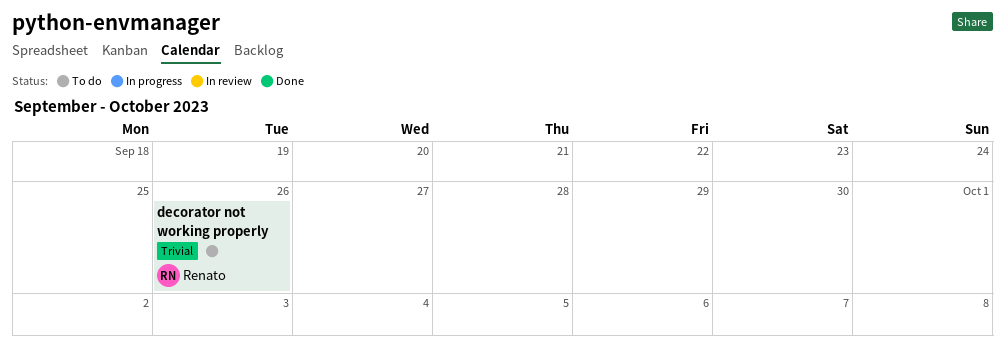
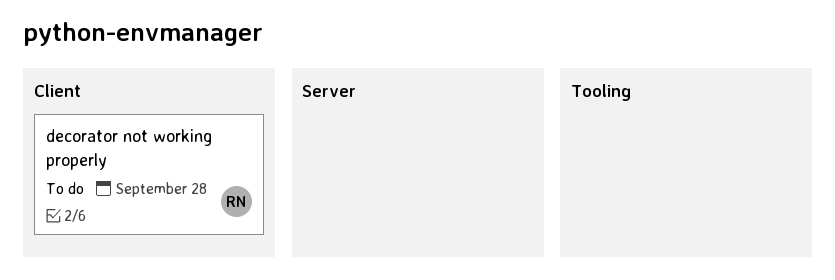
decorator not working properly, due: Sep 26 -> Sep 28

